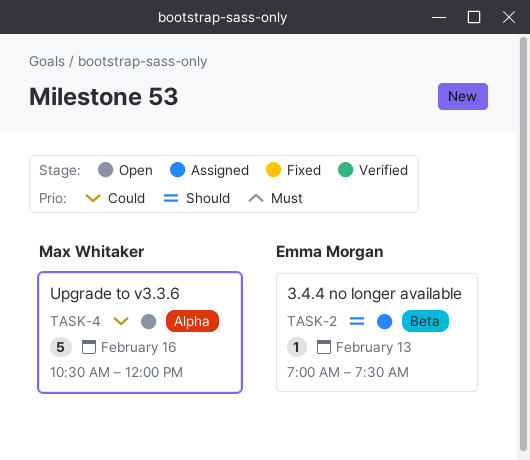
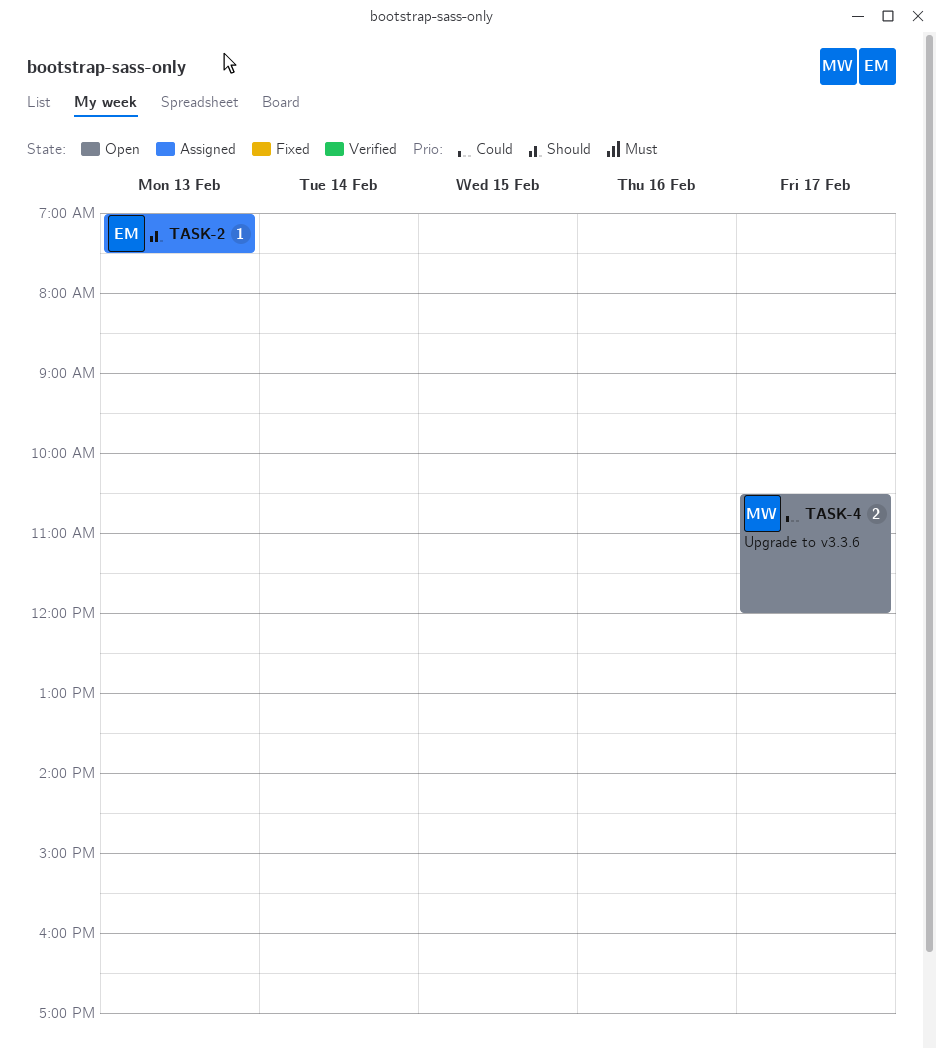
TASK-4, estimate: 5 -> 2
TASK-4, day: Feb 16 -> Feb 17

